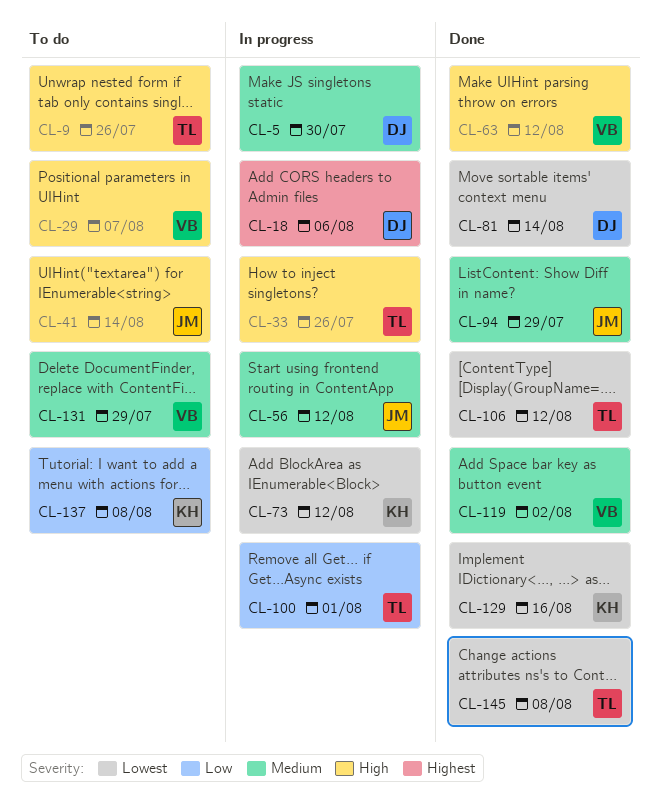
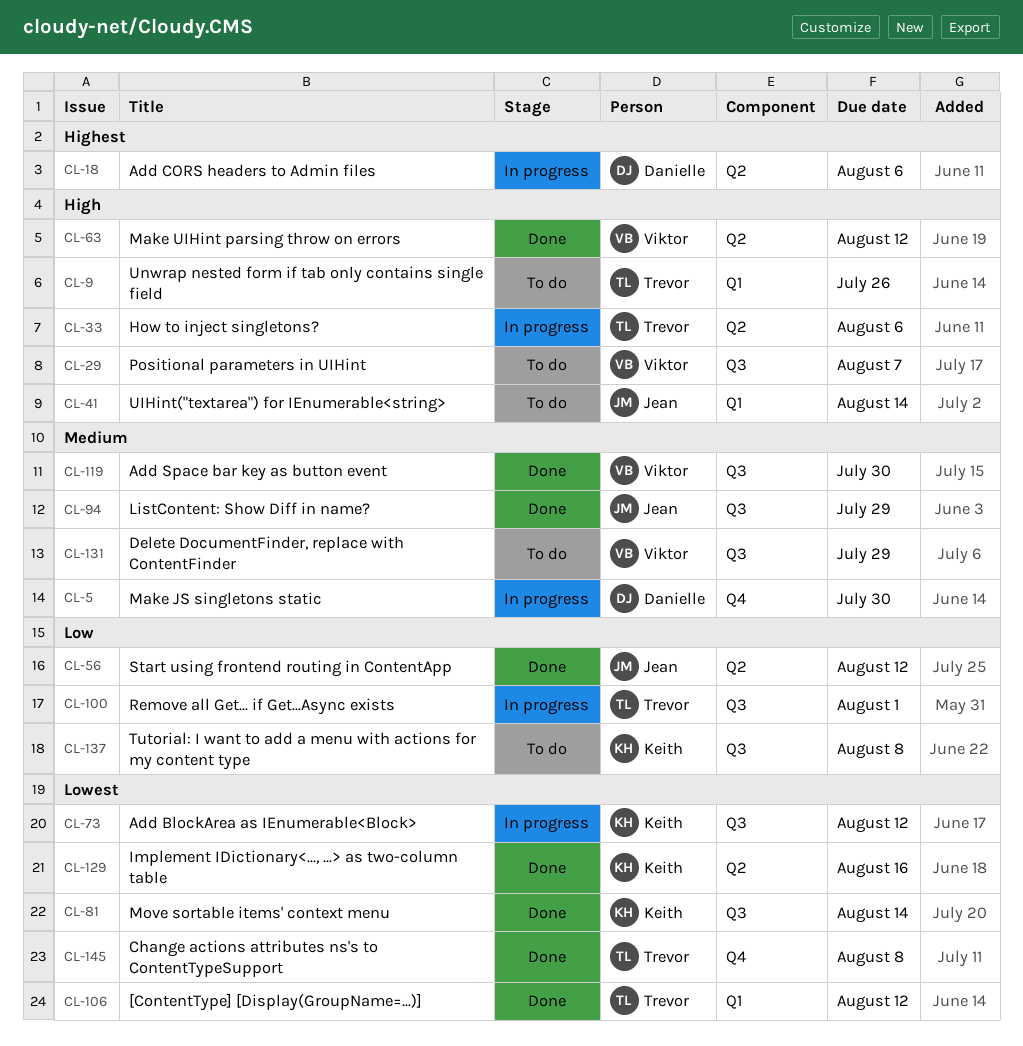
CL-33, due: Jul 26 -> Aug 6
CL-56, status: In progress -> Done
CL-56, priority: Medium -> Low
CL-81, owner: Danielle -> Keith
CL-119, due: Aug 2 -> Jul 30

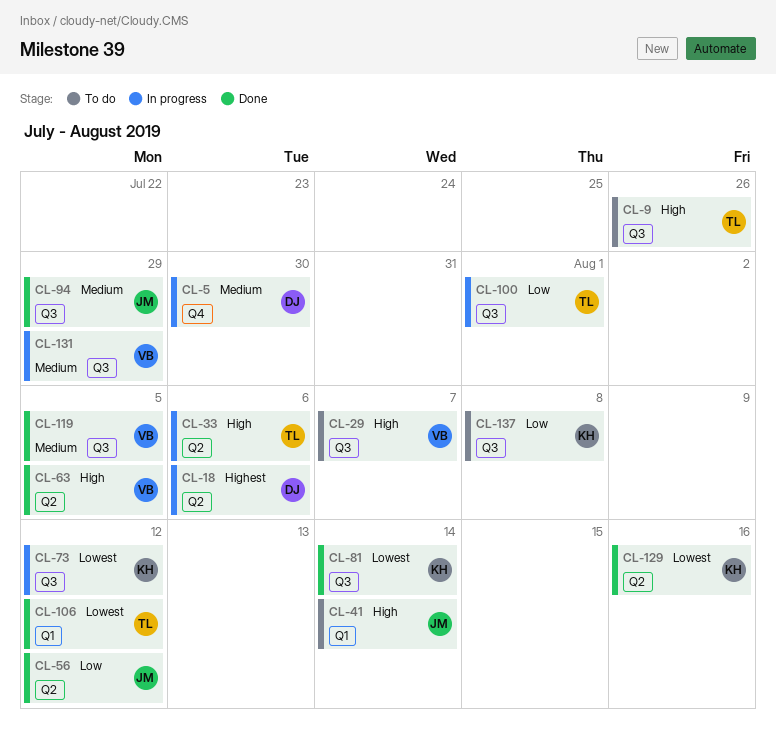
CL-9, label: Q1 -> Q3
CL-63, due: Aug 12 -> Aug 5
CL-119, due: Jul 30 -> Aug 5
CL-131, status: To do -> In progress
CL-145: present -> none

